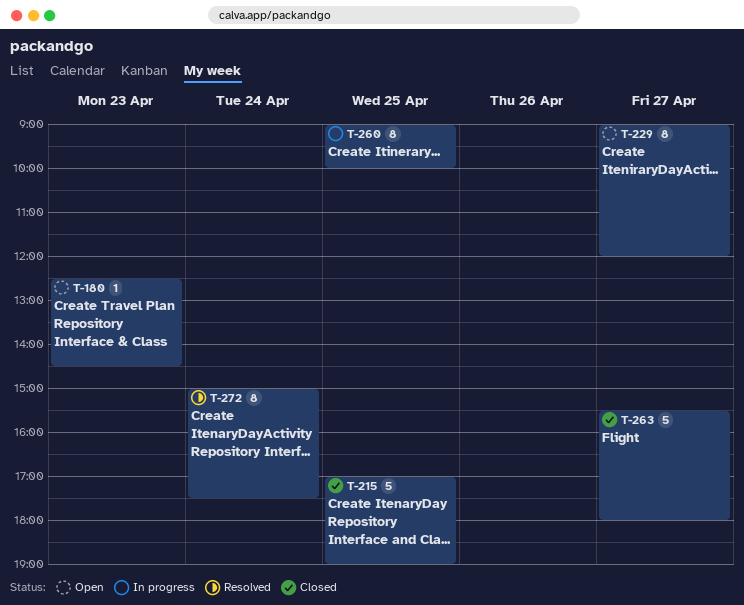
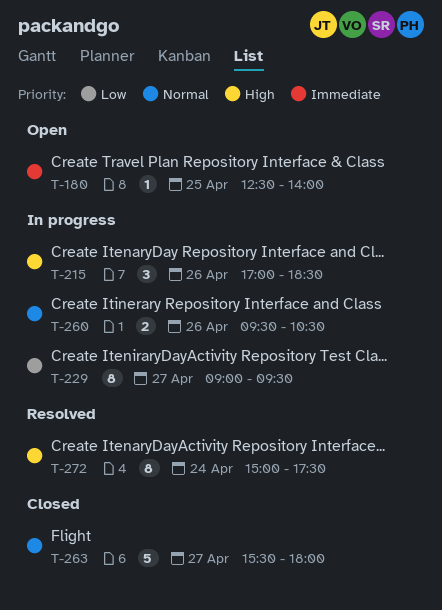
T-180, day: Apr 23 -> Apr 25
T-180, ends: 14:30 -> 14:00
T-215, status: Closed -> In progress
T-215, estimate: 5 -> 3
T-215, day: Apr 25 -> Apr 26
T-215, ends: 19:00 -> 18:30
T-229, status: Open -> In progress
T-229, ends: 12:00 -> 09:30
T-260, estimate: 8 -> 2
T-260, day: Apr 25 -> Apr 26
T-260, begins: 09:00 -> 09:30
T-260, ends: 10:00 -> 10:30

